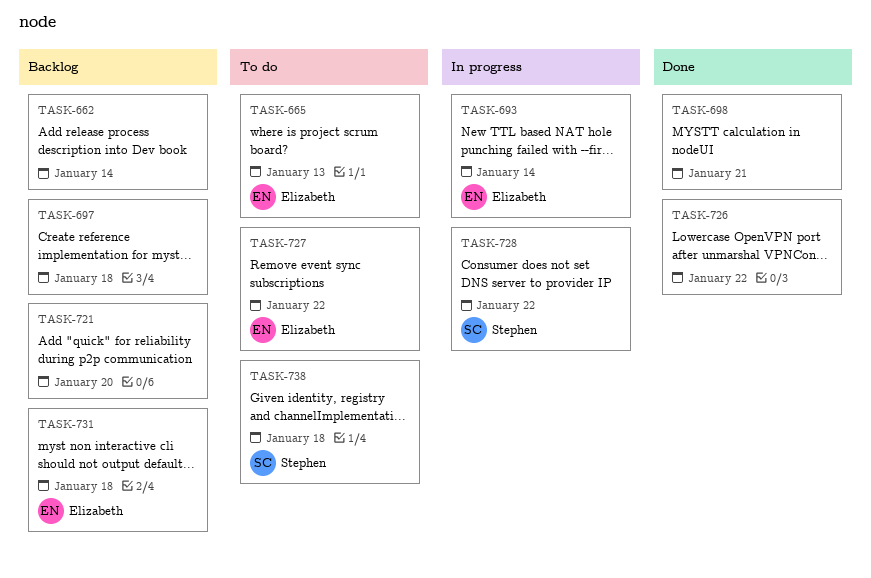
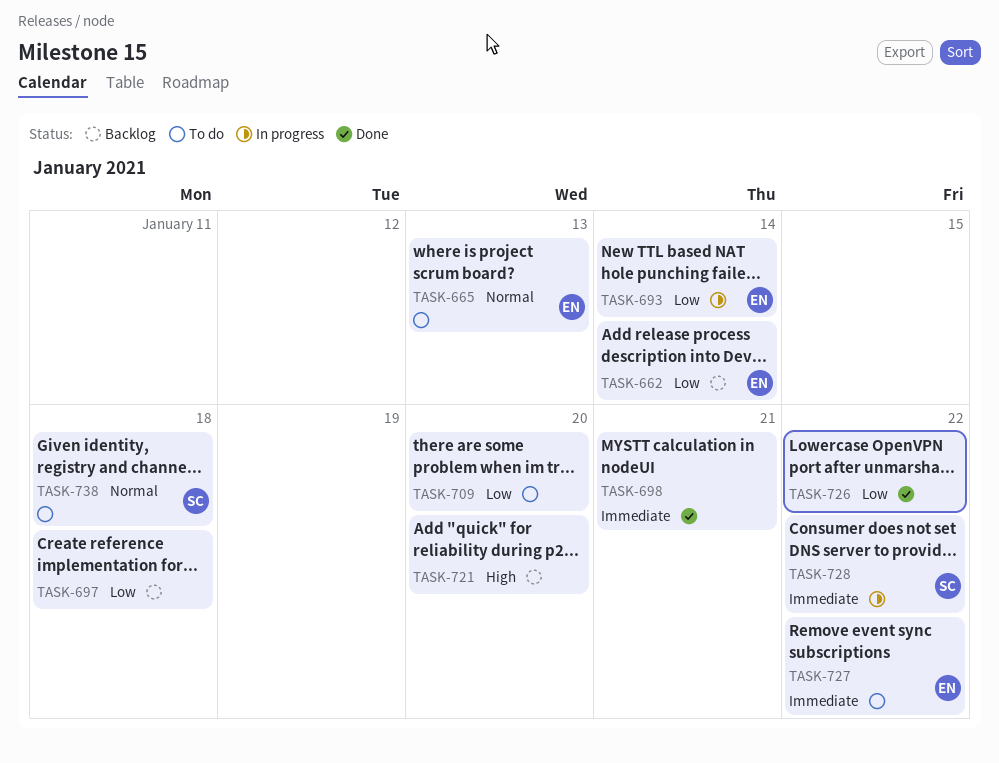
TASK-662, owner: none -> Elizabeth
TASK-709: none -> present
TASK-731: present -> none

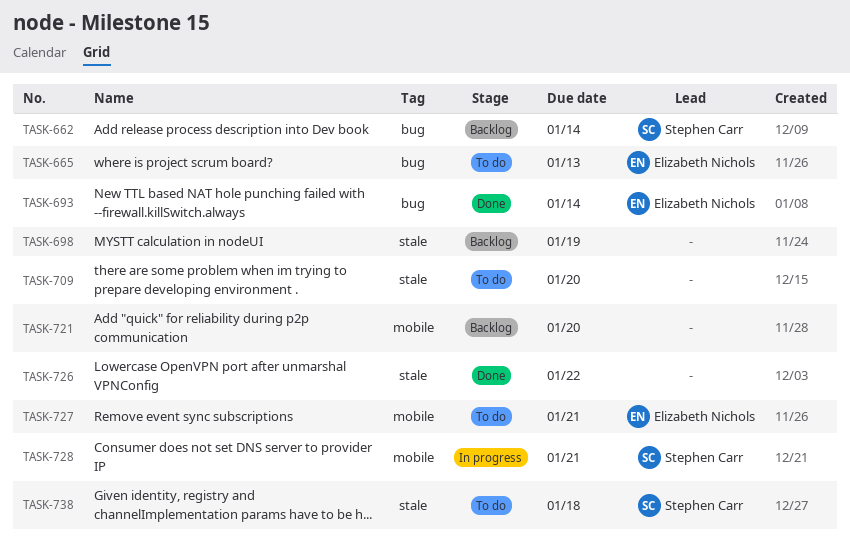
TASK-662, owner: Elizabeth Nichols -> Stephen Carr
TASK-693, status: In progress -> Done
TASK-697: present -> none
TASK-698, status: Done -> Backlog
TASK-698, due: Jan 21 -> Jan 19
TASK-727, due: Jan 22 -> Jan 21
TASK-728, due: Jan 22 -> Jan 21

